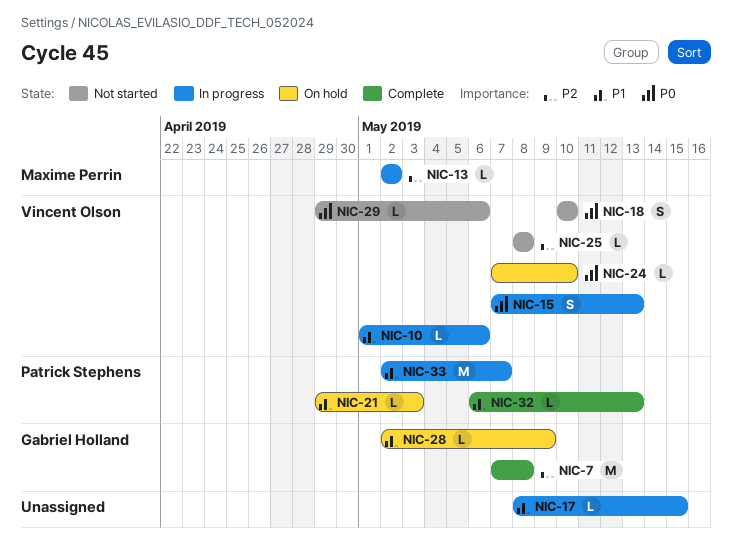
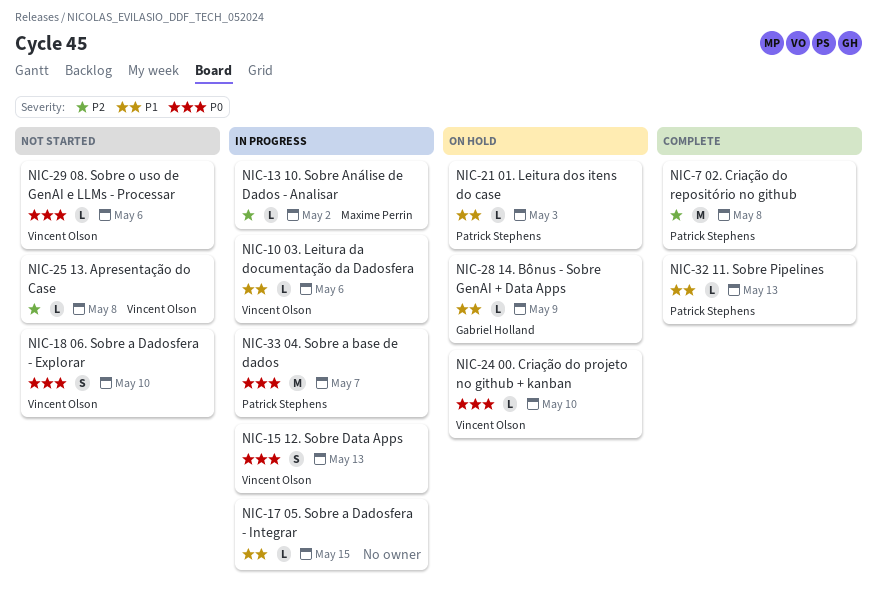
NIC-7, owner: Gabriel Holland -> Patrick Stephens
NIC-33, priority: P1 -> P0

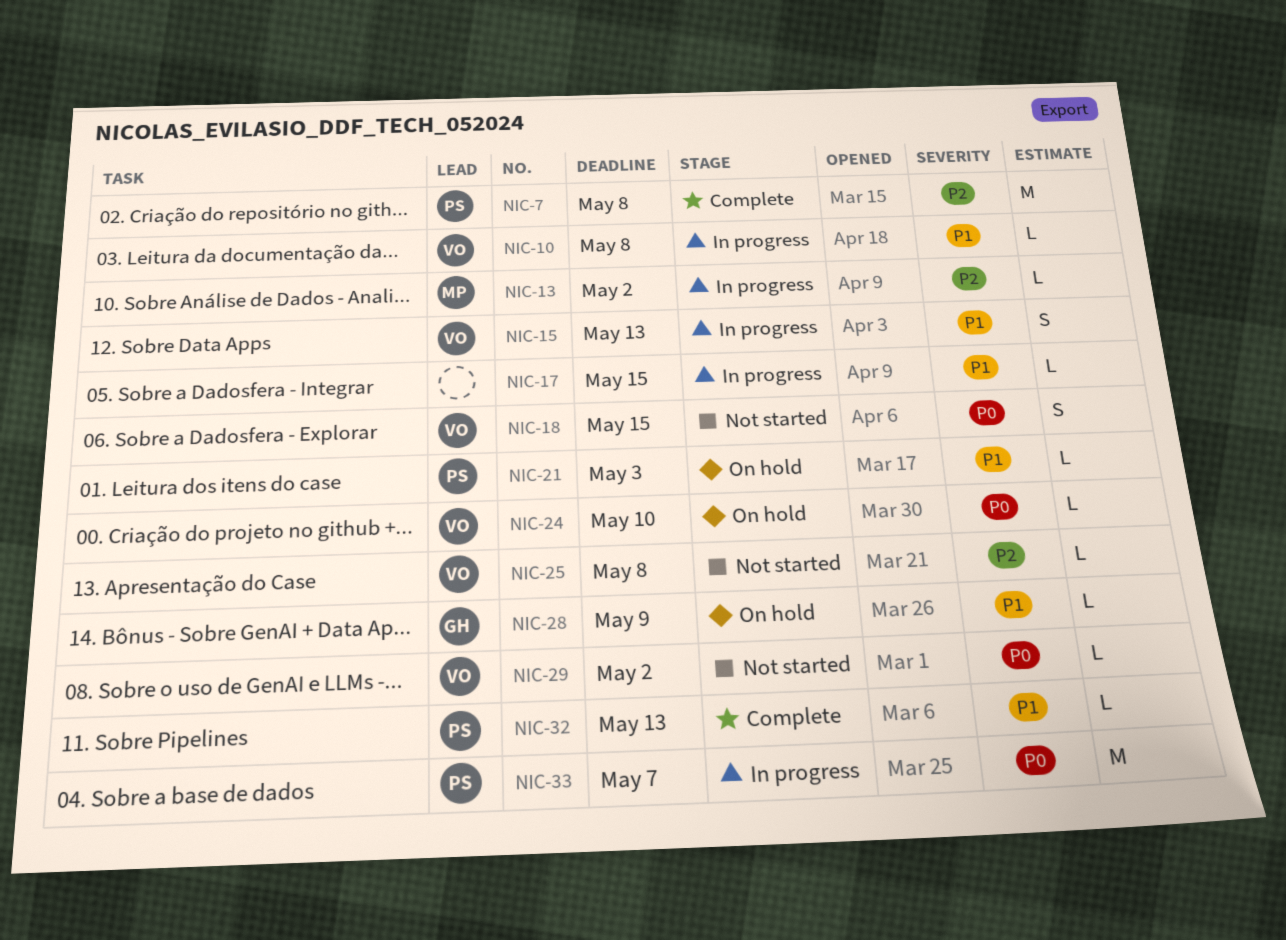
NIC-10, due: May 6 -> May 8
NIC-15, priority: P0 -> P1
NIC-18, due: May 10 -> May 15
NIC-29, due: May 6 -> May 2

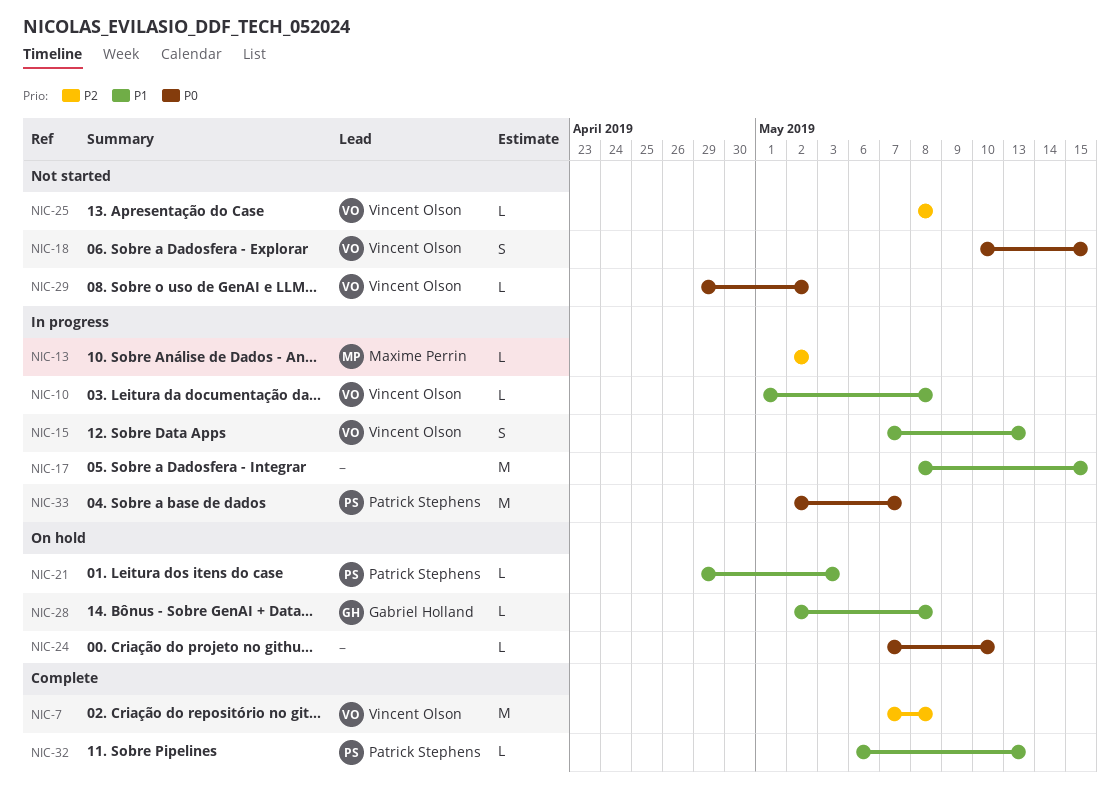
NIC-7, owner: Patrick Stephens -> Vincent Olson
NIC-17, estimate: L -> M
NIC-24, owner: Vincent Olson -> none
NIC-28, due: May 9 -> May 8

